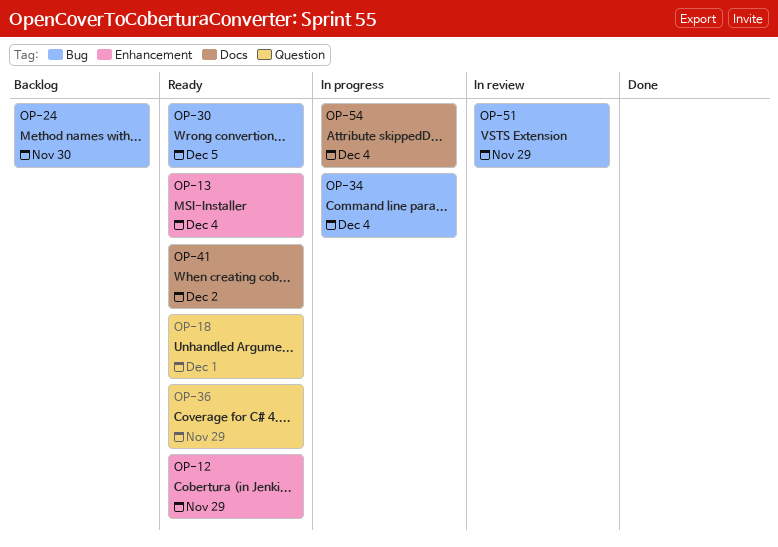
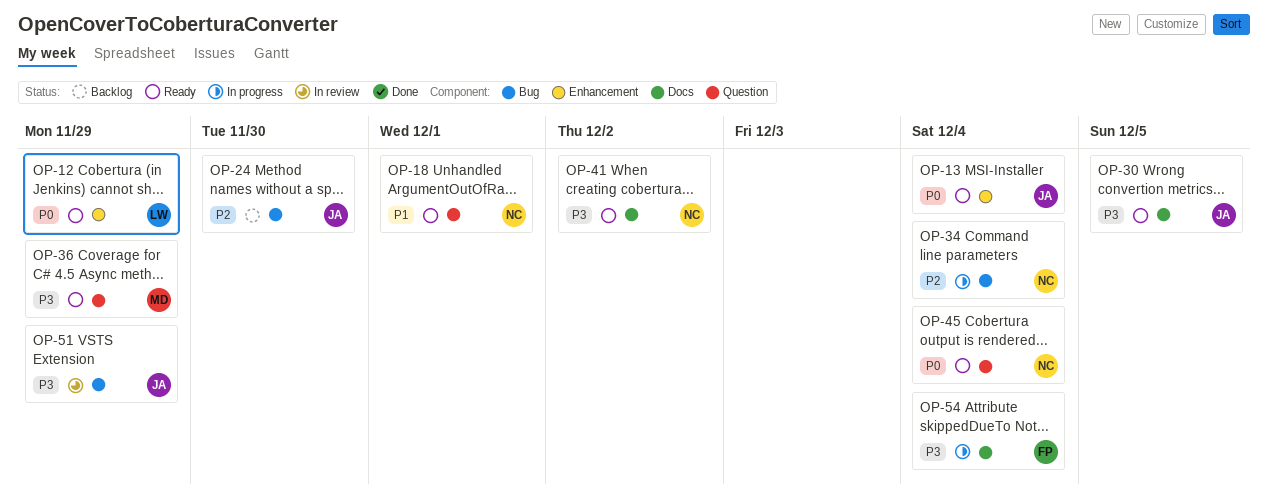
OP-30, label: Bug -> Docs
OP-45: none -> present

